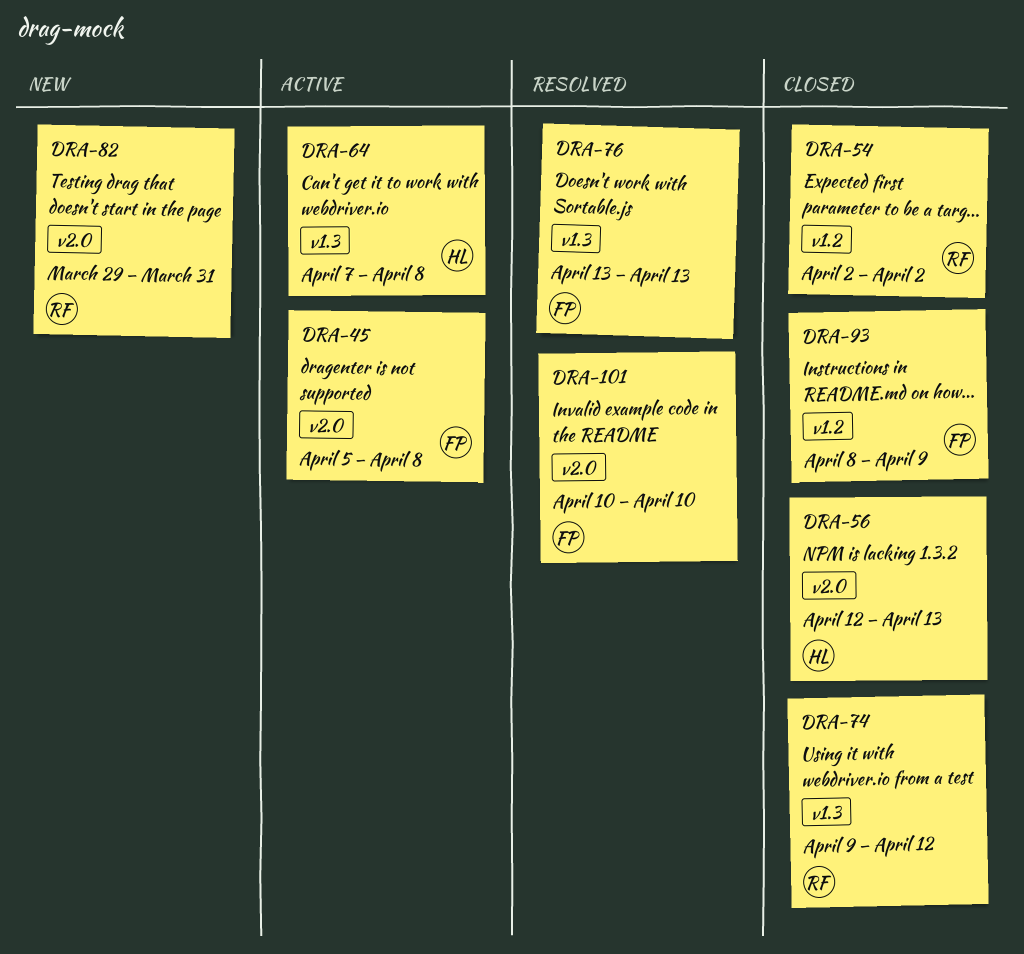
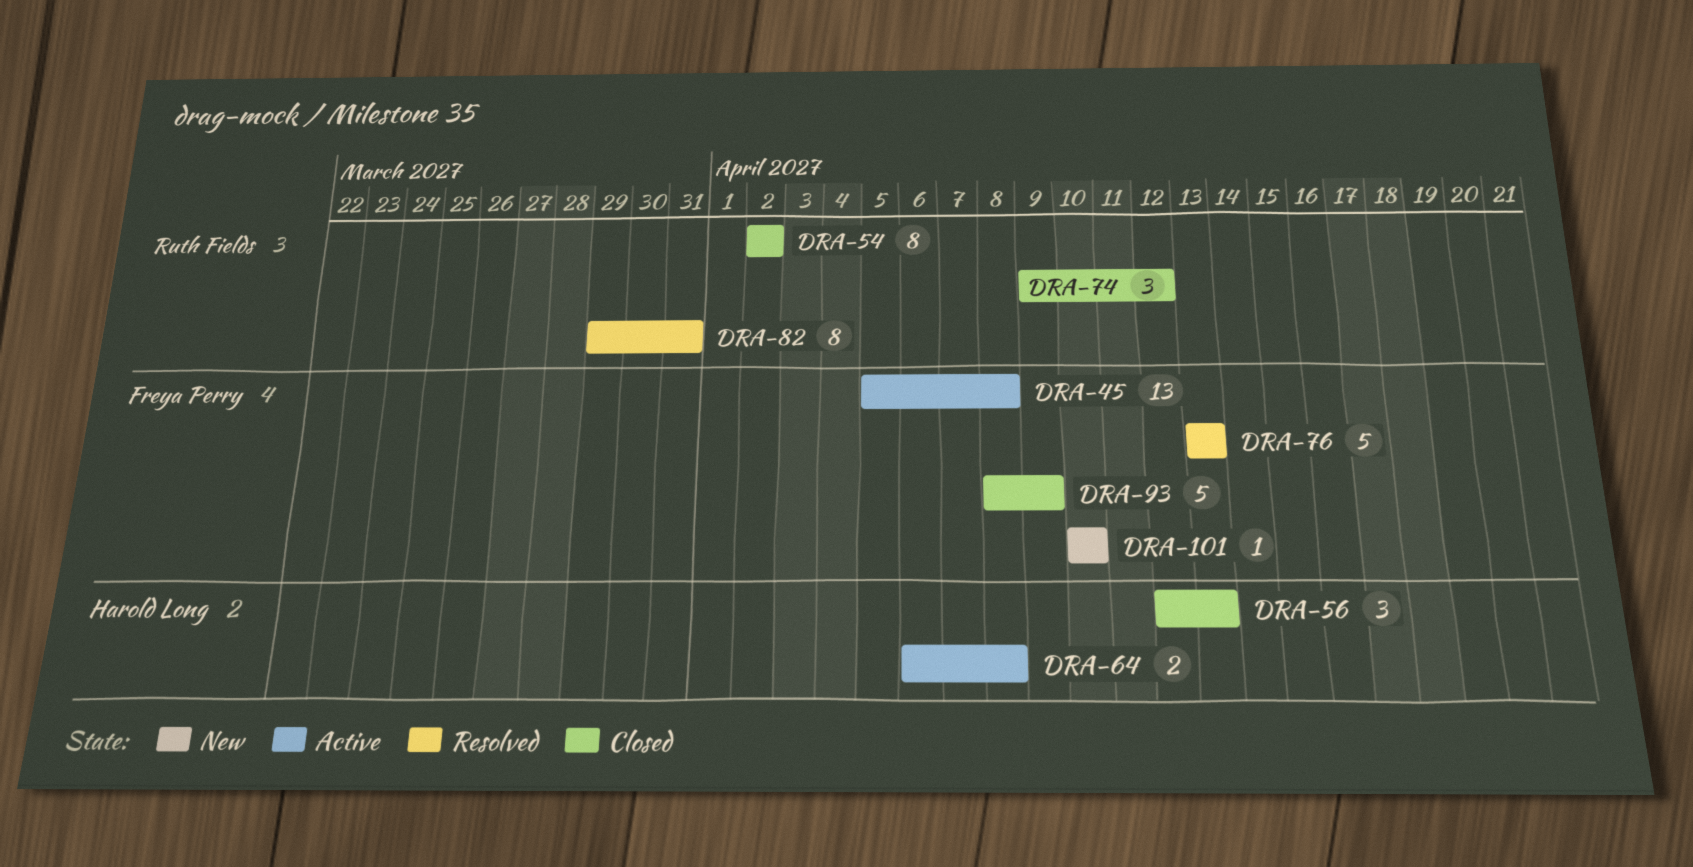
DRA-64, start: Apr 7 -> Apr 6
DRA-82, status: New -> Resolved
DRA-101, status: Resolved -> New

